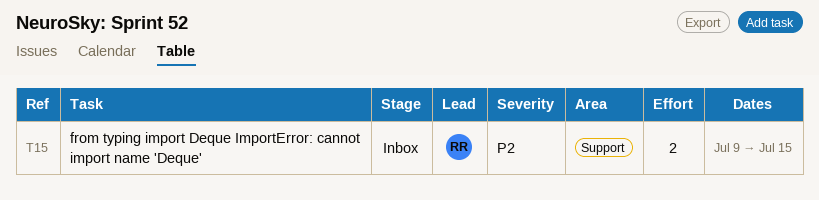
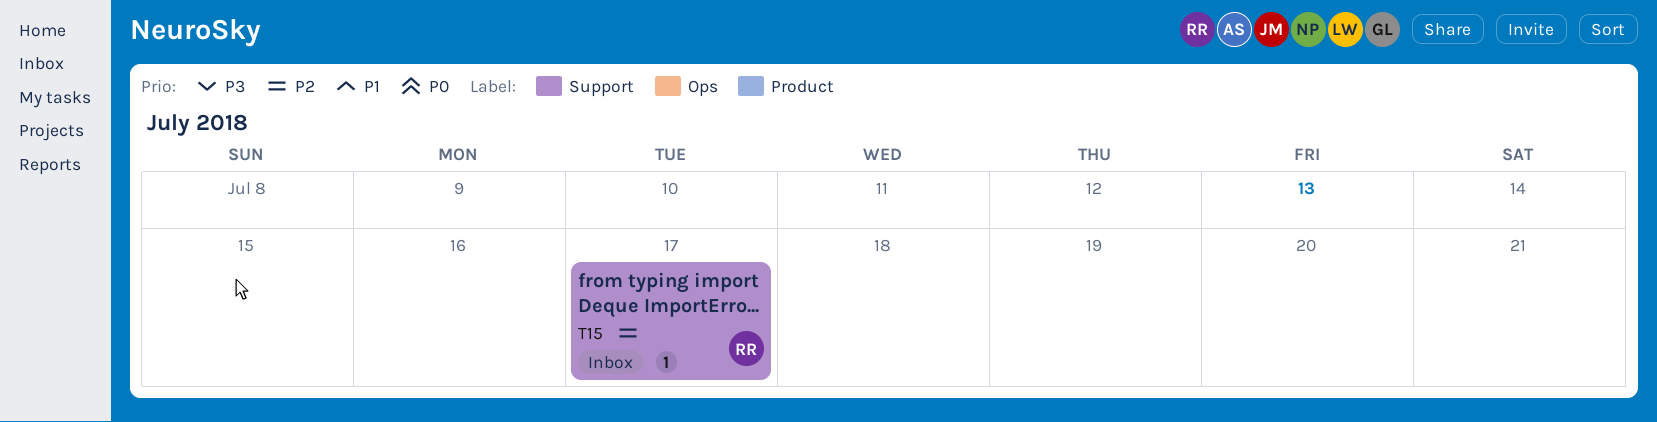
T15, estimate: 2 -> 1
T15, due: Jul 15 -> Jul 17

